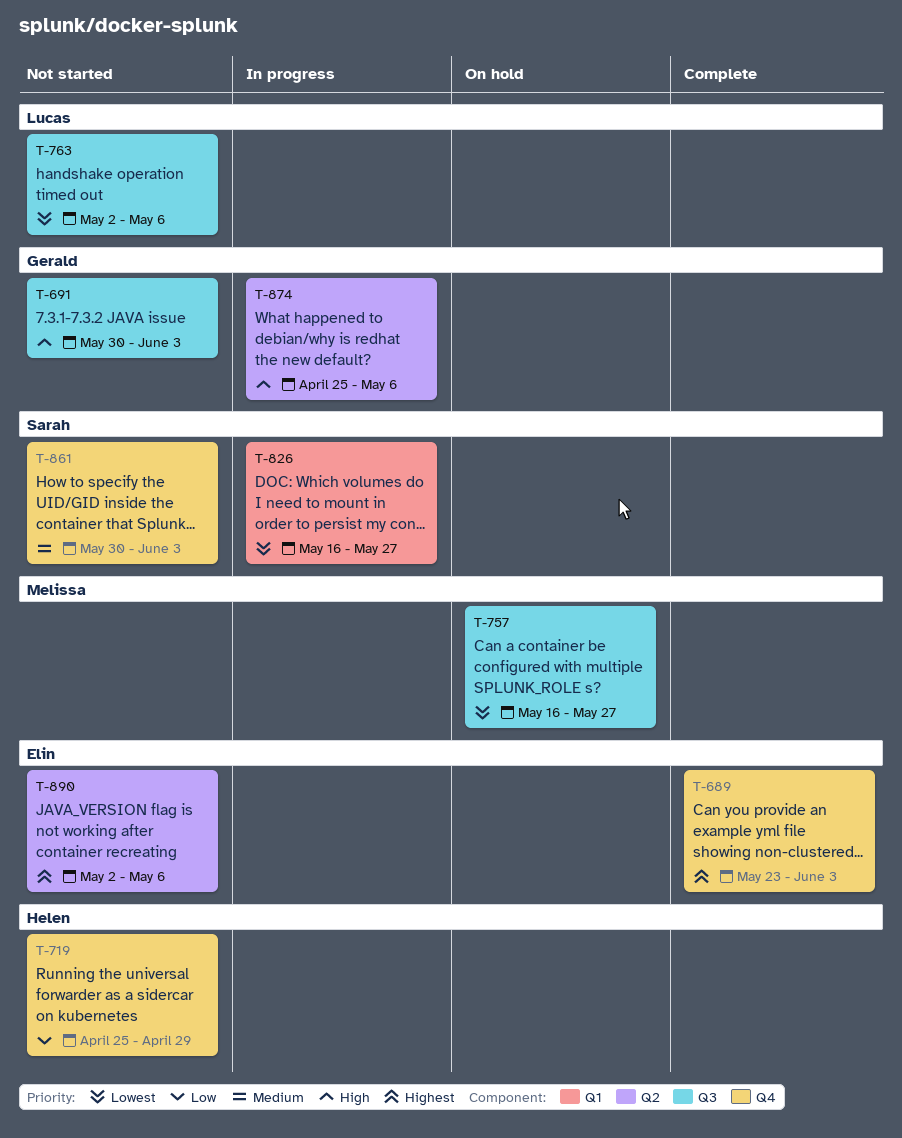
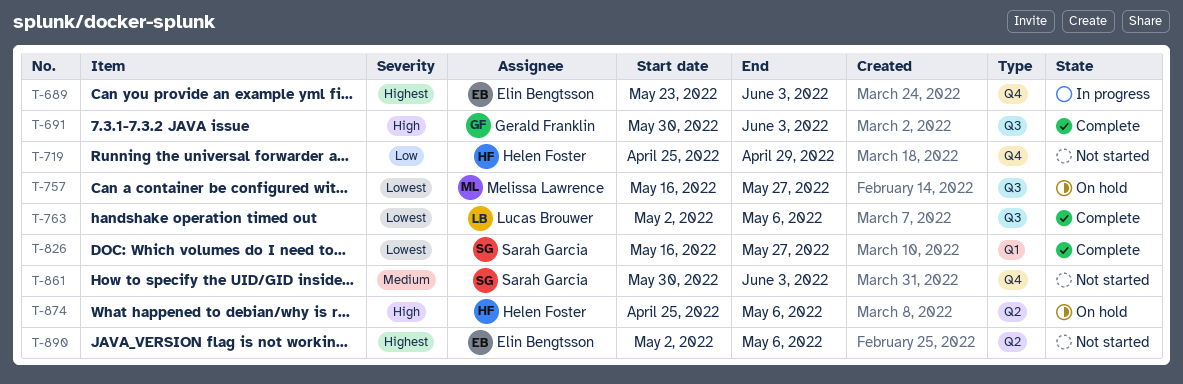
T-689, status: Complete -> In progress
T-691, status: Not started -> Complete
T-763, status: Not started -> Complete
T-826, status: In progress -> Complete
T-874, status: In progress -> On hold
T-874, owner: Gerald Franklin -> Helen Foster

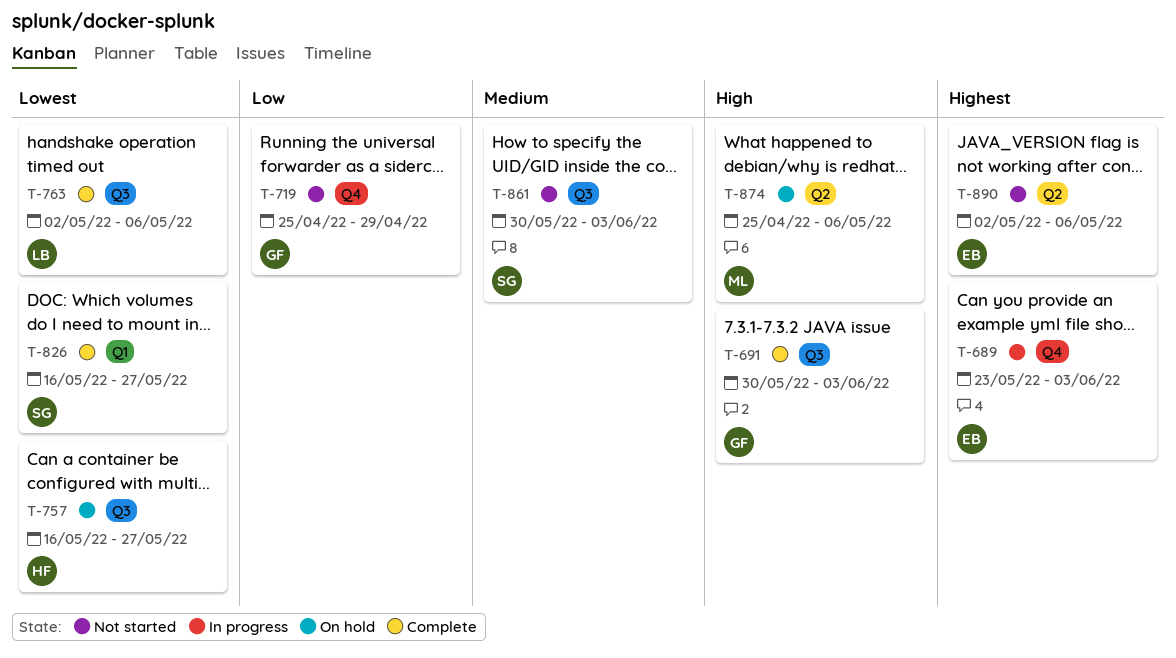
T-719, owner: Helen Foster -> Gerald Franklin
T-757, owner: Melissa Lawrence -> Helen Foster
T-861, label: Q4 -> Q3
T-874, owner: Helen Foster -> Melissa Lawrence

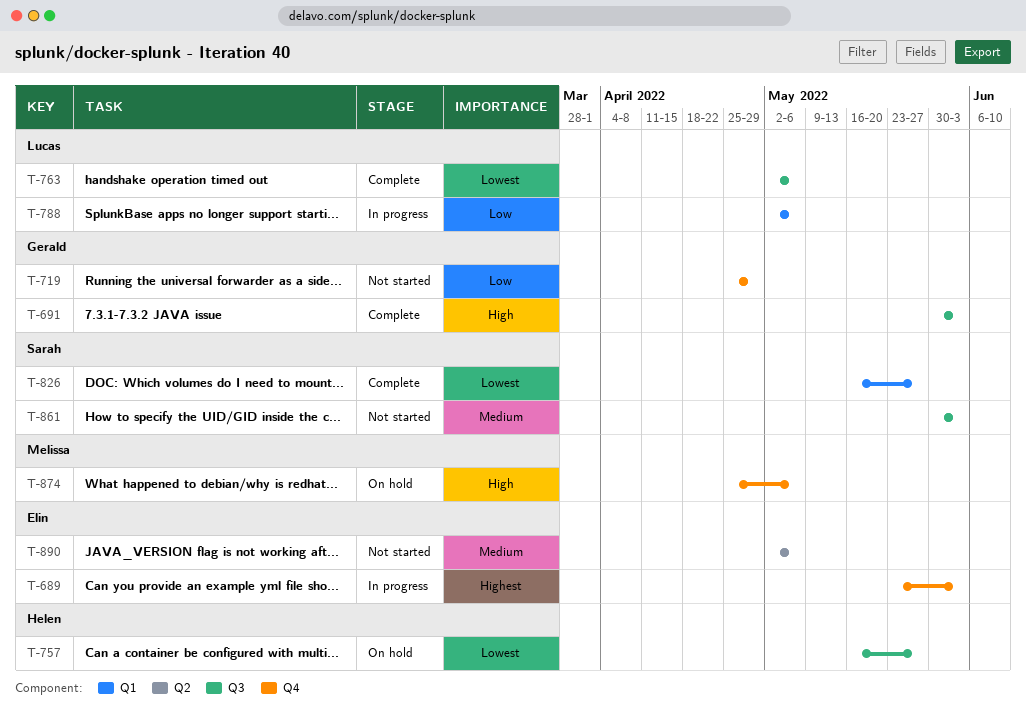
T-788: none -> present
T-874, label: Q2 -> Q4
T-890, priority: Highest -> Medium

